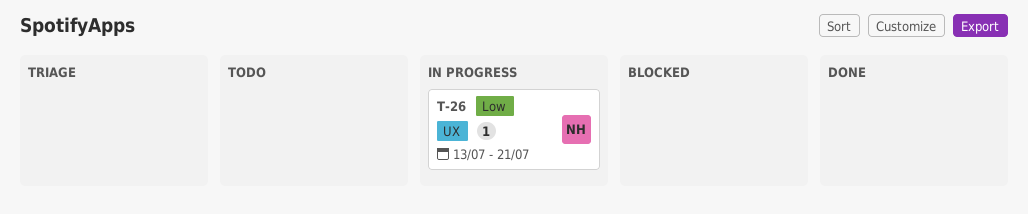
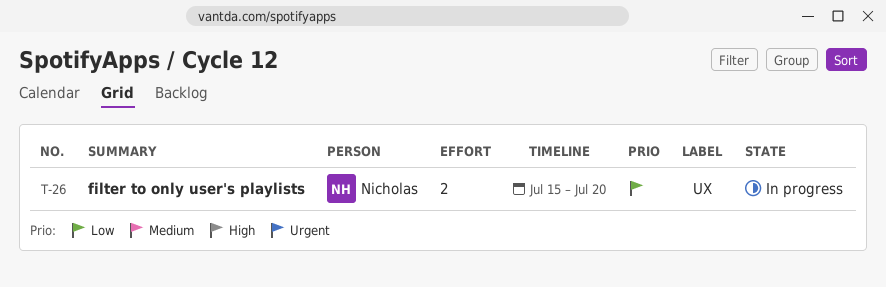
T-26, estimate: 1 -> 2
T-26, start: Jul 13 -> Jul 15
T-26, due: Jul 21 -> Jul 20

